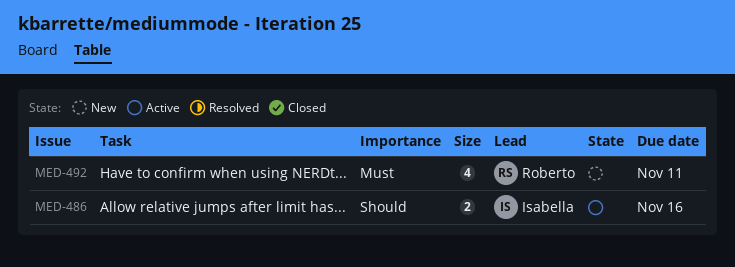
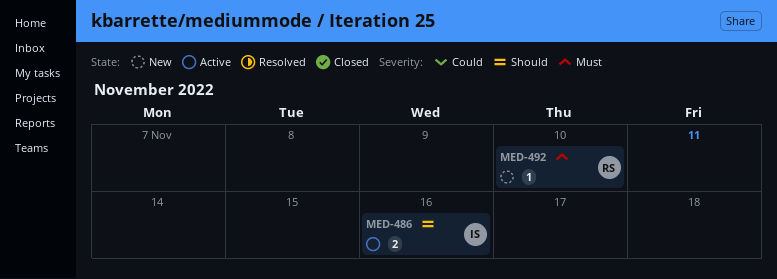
MED-492, estimate: 4 -> 1
MED-492, due: Nov 11 -> Nov 10

